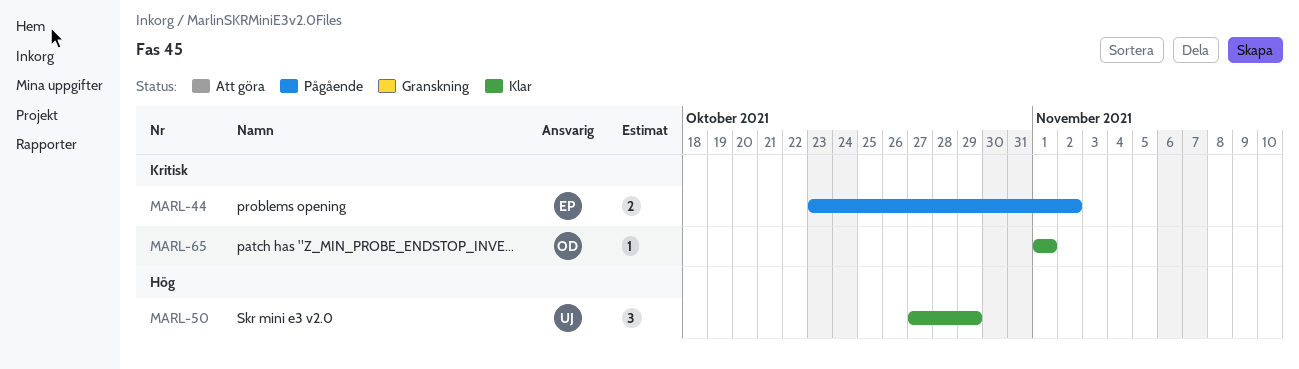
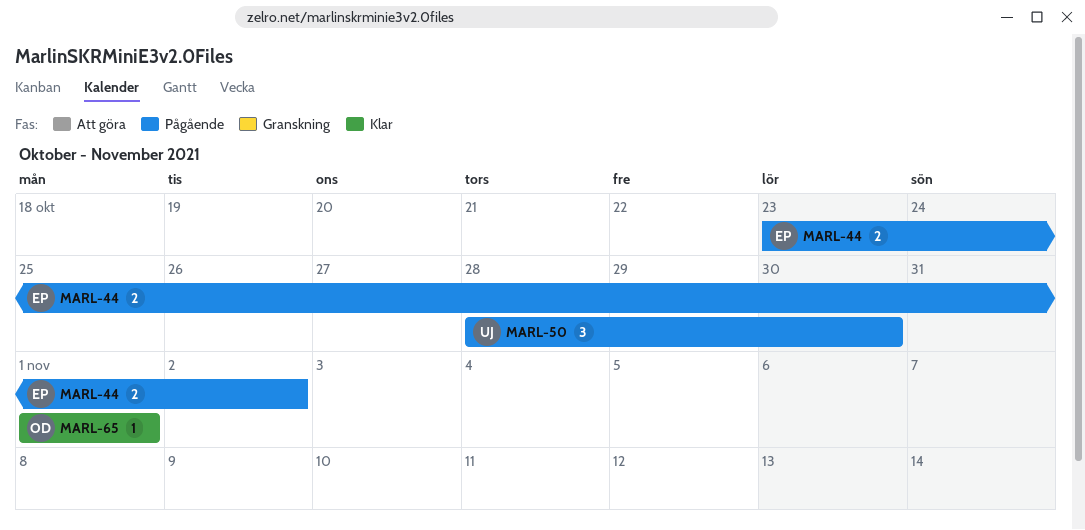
MARL-50, status: Klar -> Pågående
MARL-50, start: Oct 27 -> Oct 28
MARL-50, due: Oct 29 -> Oct 30

